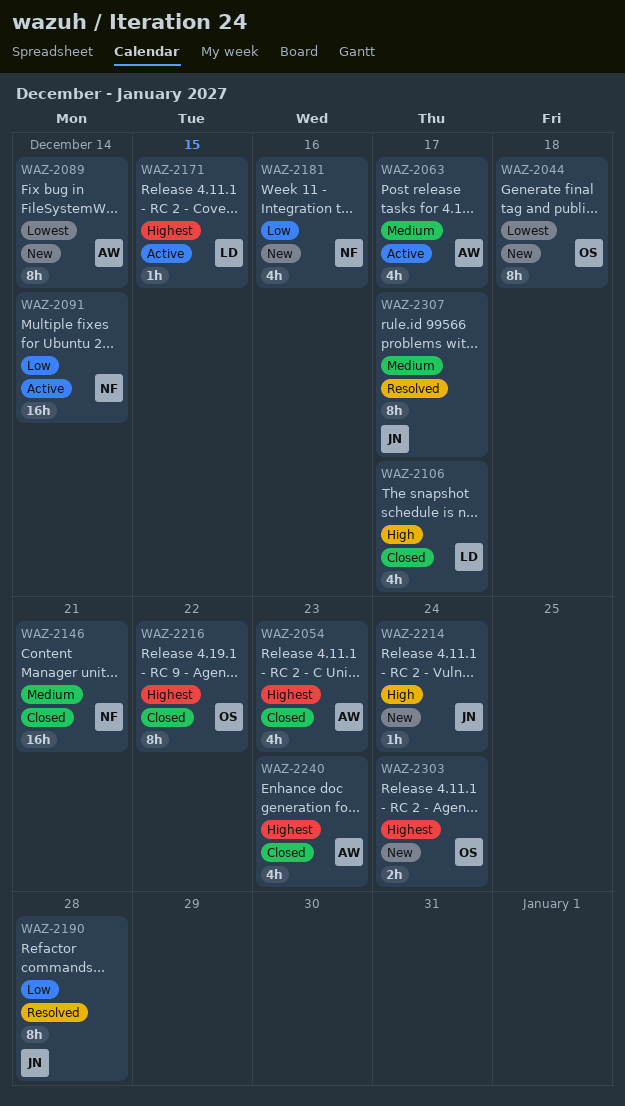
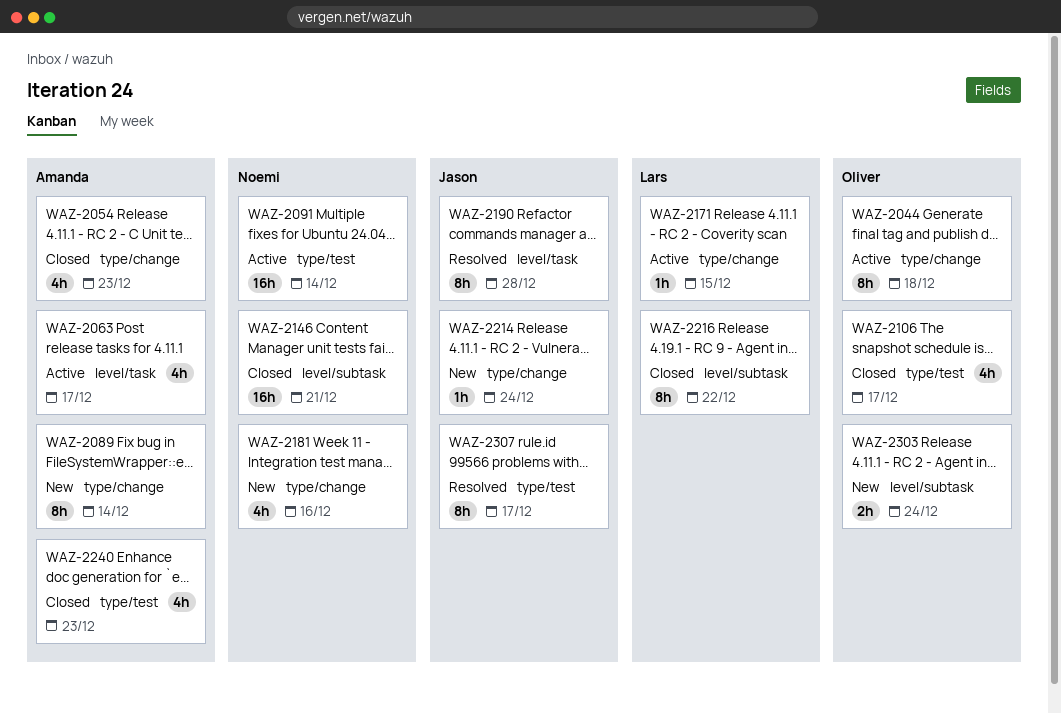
WAZ-2044, status: New -> Active
WAZ-2106, owner: Lars -> Oliver
WAZ-2216, owner: Oliver -> Lars

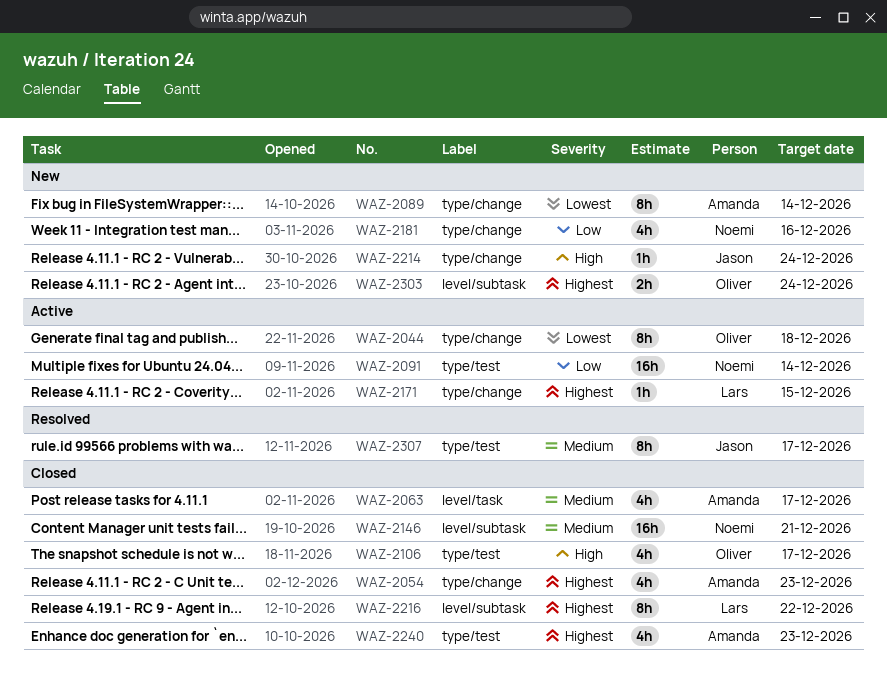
WAZ-2063, status: Active -> Closed
WAZ-2190: present -> none

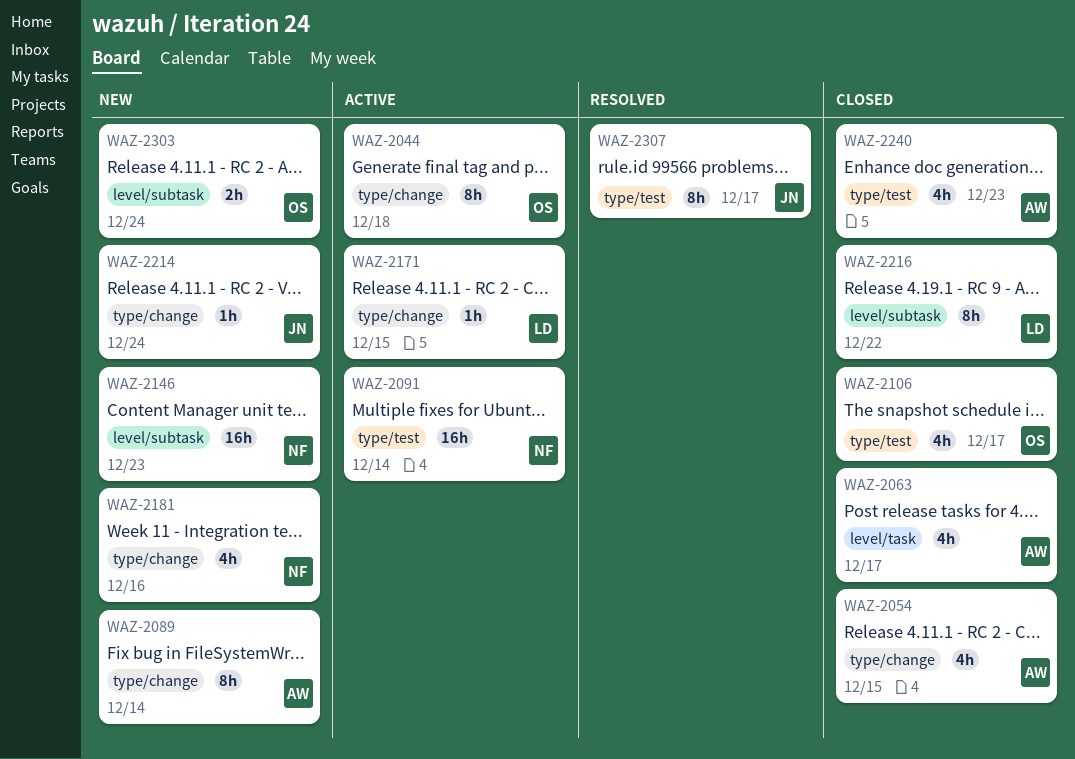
WAZ-2054, due: Dec 23 -> Dec 15
WAZ-2146, status: Closed -> New
WAZ-2146, due: Dec 21 -> Dec 23

